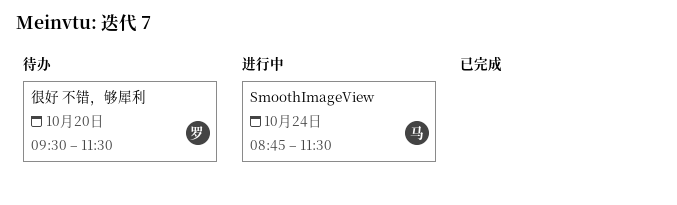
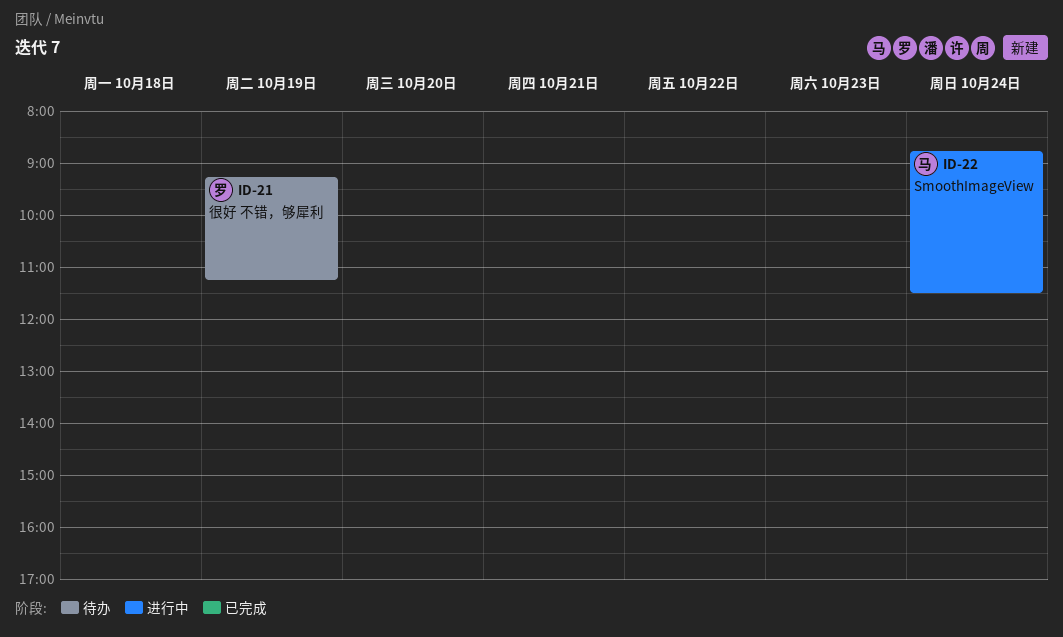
很好 不错，够犀利, day: Oct 20 -> Oct 19
很好 不错，够犀利, begins: 09:30 -> 09:15
很好 不错，够犀利, ends: 11:30 -> 11:15

